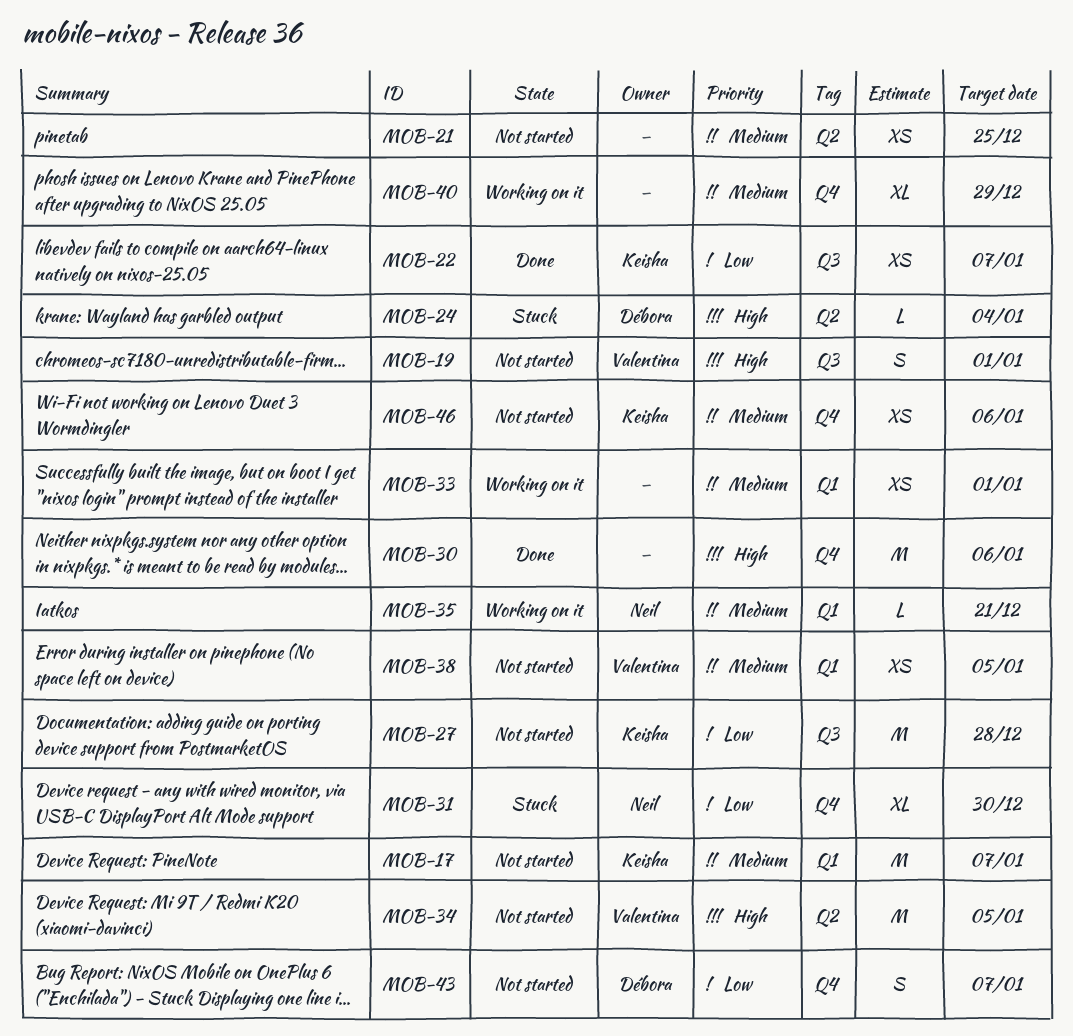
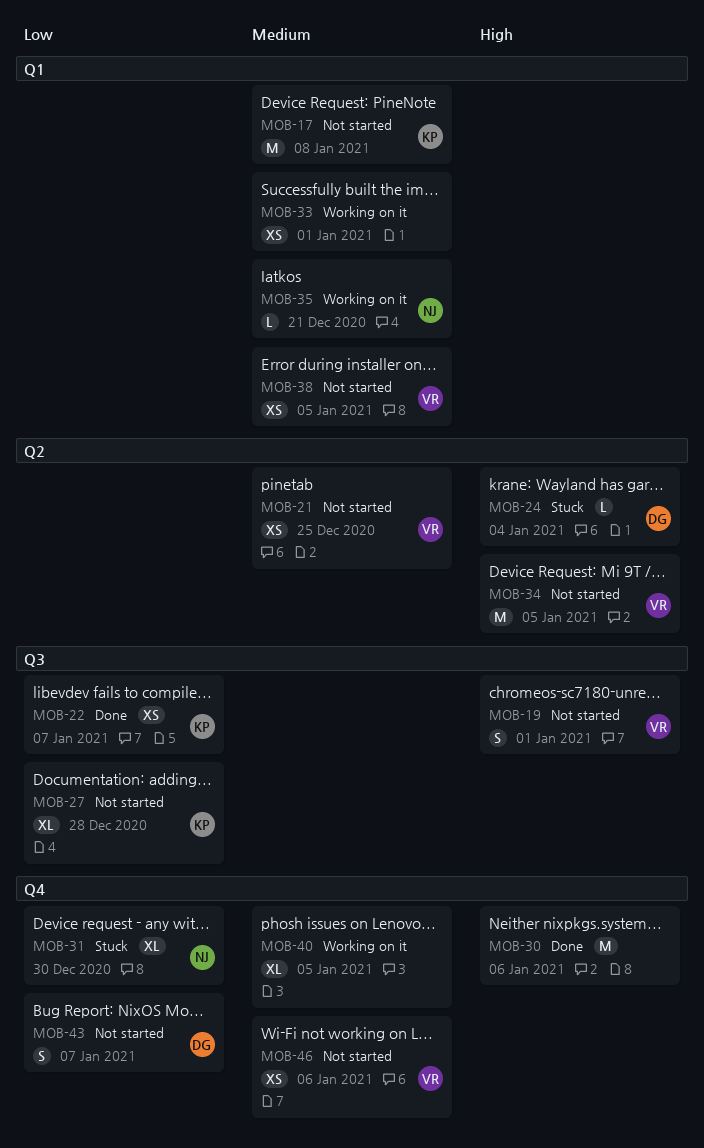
MOB-17, due: Jan 7 -> Jan 8
MOB-21, owner: none -> Valentina
MOB-27, estimate: M -> XL
MOB-40, due: Dec 29 -> Jan 5
MOB-46, owner: Keisha -> Valentina

